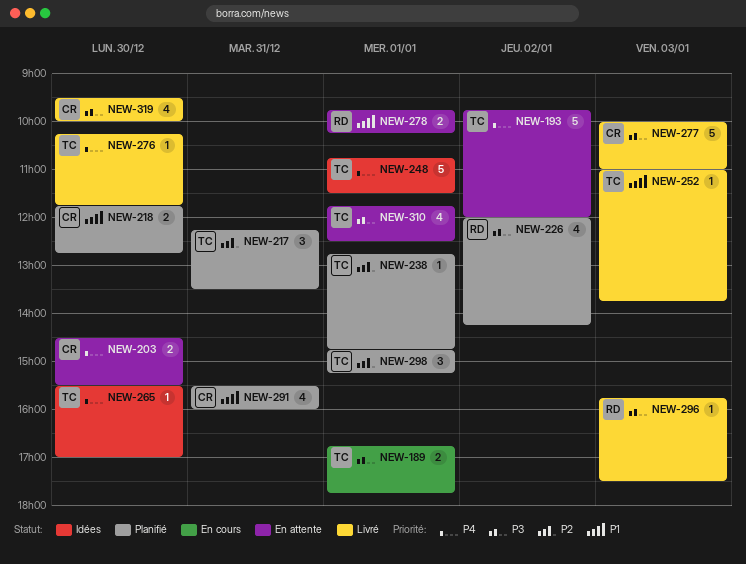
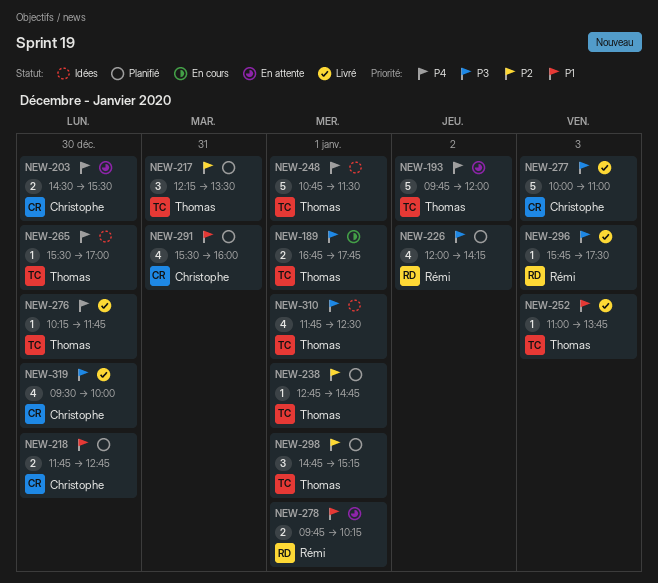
NEW-310, status: En attente -> Idées

